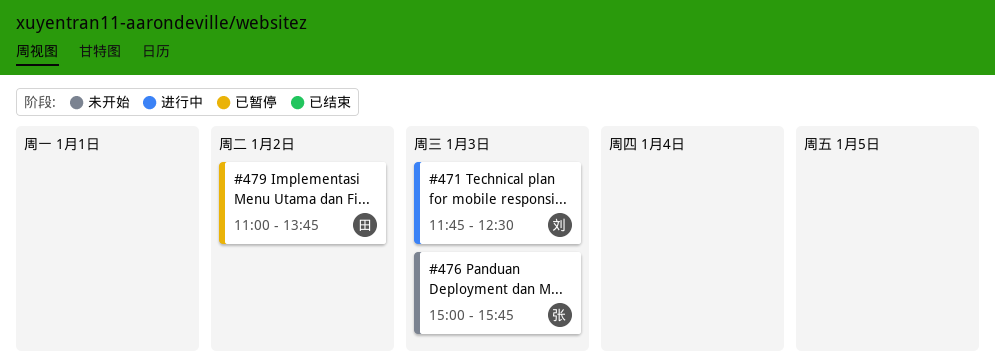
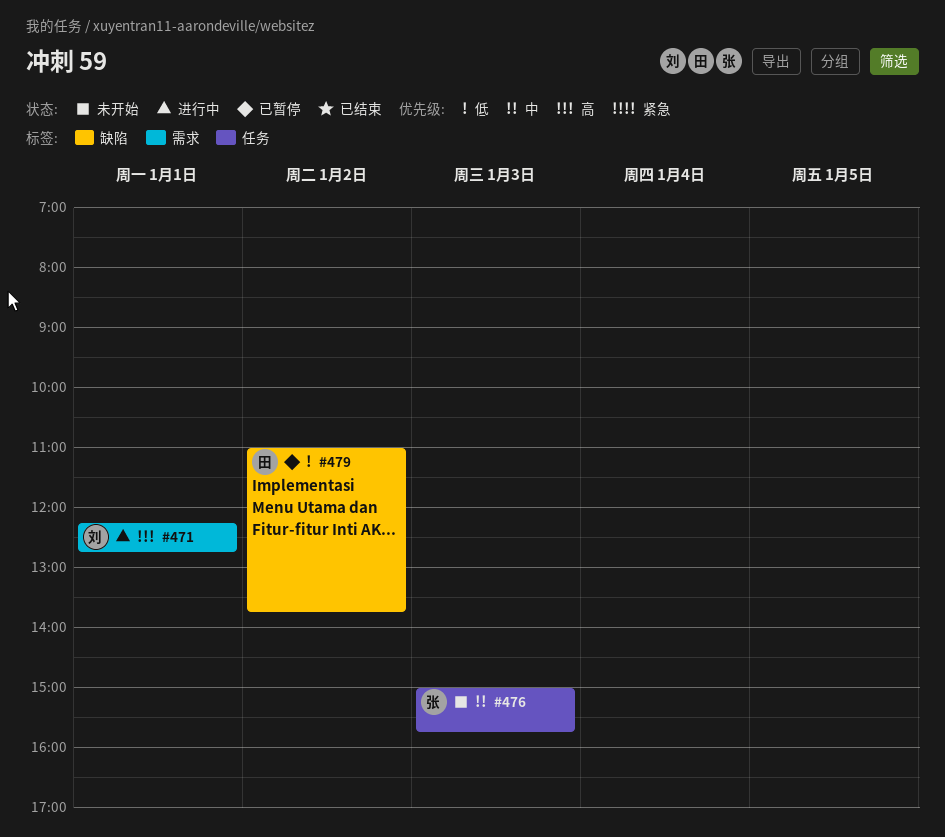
#471, day: Jan 3 -> Jan 1
#471, begins: 11:45 -> 12:15
#471, ends: 12:30 -> 12:45

